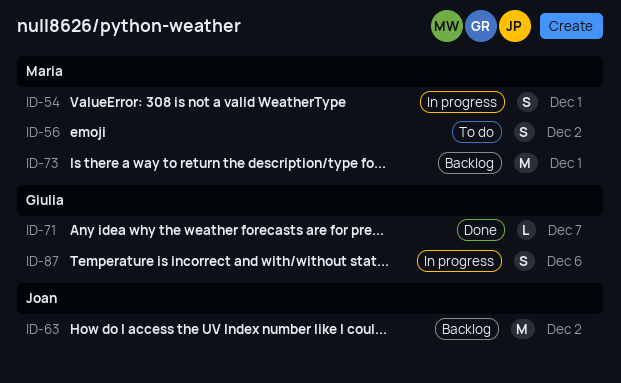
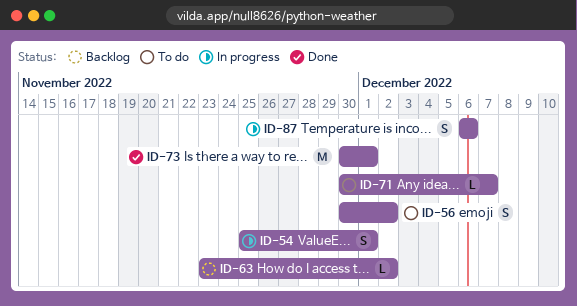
ID-63, estimate: M -> L
ID-71, status: Done -> To do
ID-73, status: Backlog -> Done

